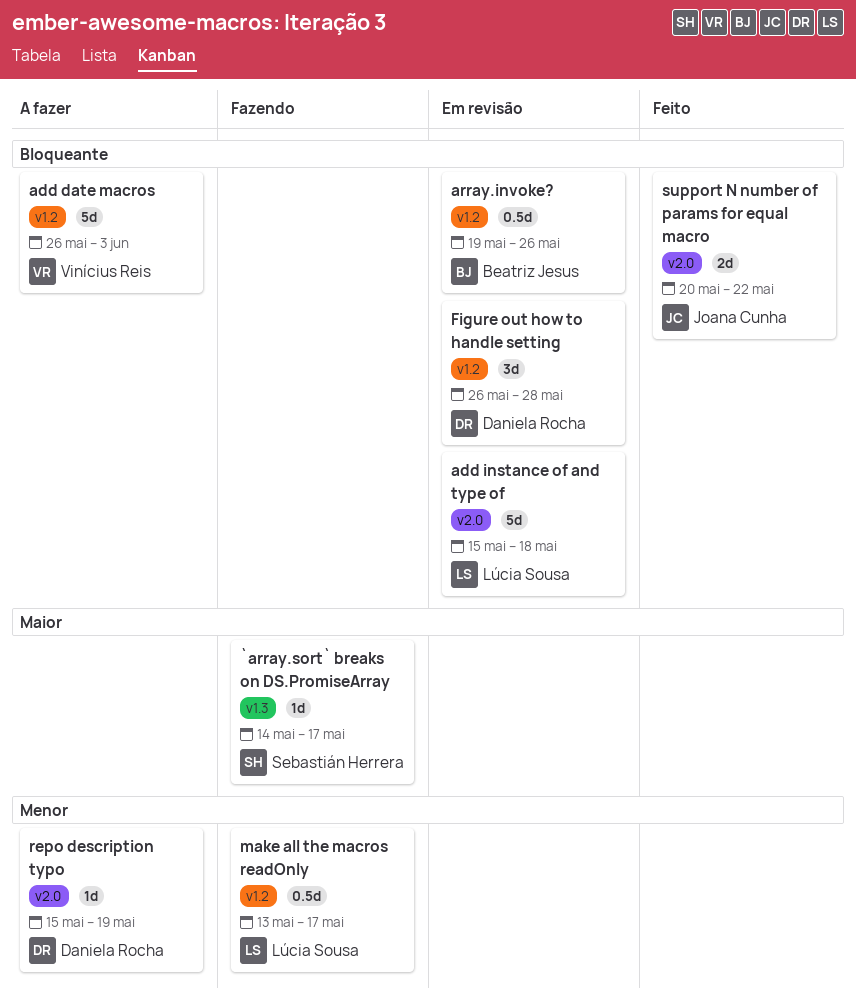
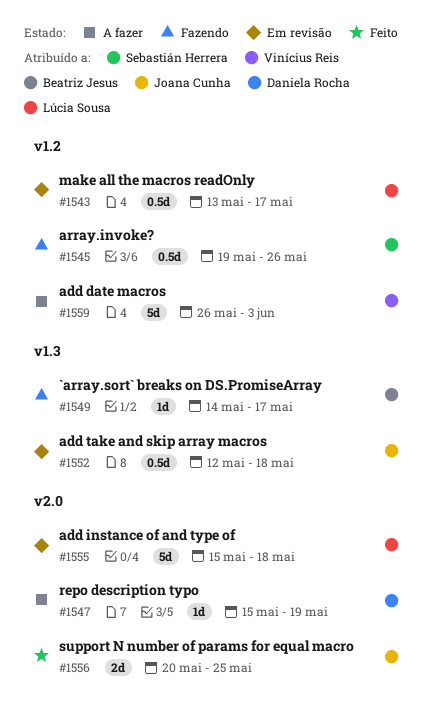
`array.sort` breaks on DS.PromiseArray, owner: Sebastián Herrera -> Beatriz Jesus
add take and skip array macros: none -> present
array.invoke?, status: Em revisão -> Fazendo
array.invoke?, owner: Beatriz Jesus -> Sebastián Herrera
Figure out how to handle setting: present -> none
make all the macros readOnly, status: Fazendo -> Em revisão
support N number of params for equal macro, due: May 22 -> May 25

